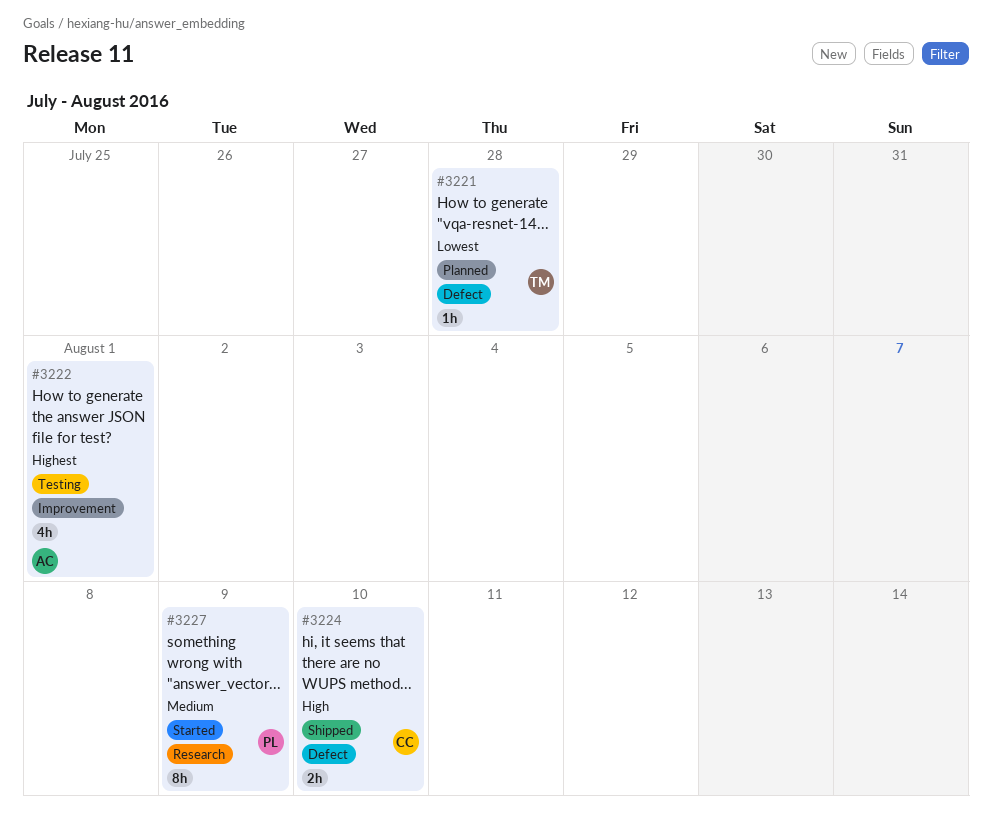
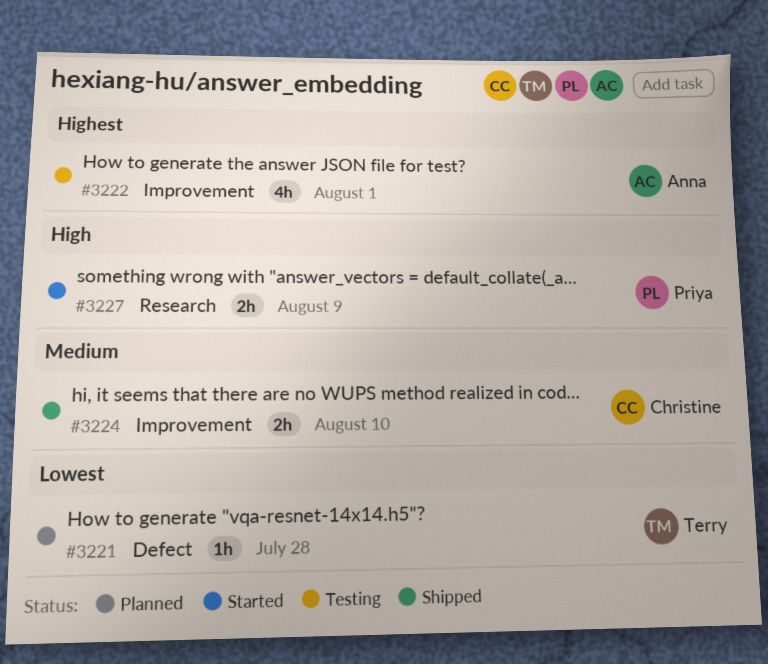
#3224, priority: High -> Medium
#3224, label: Defect -> Improvement
#3227, priority: Medium -> High
#3227, estimate: 8h -> 2h

